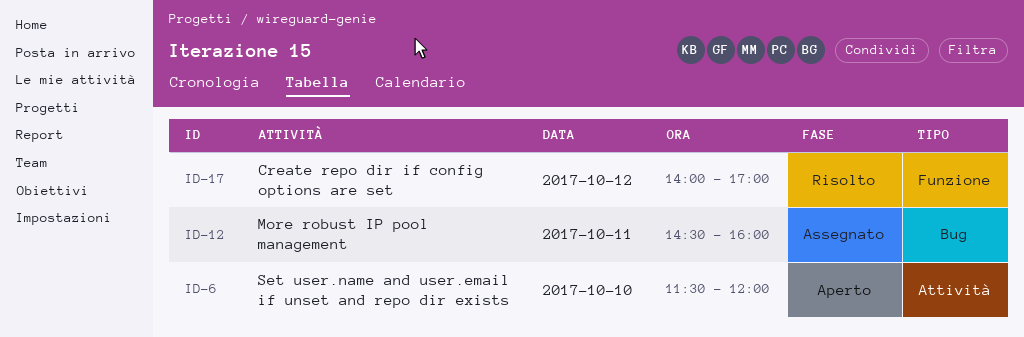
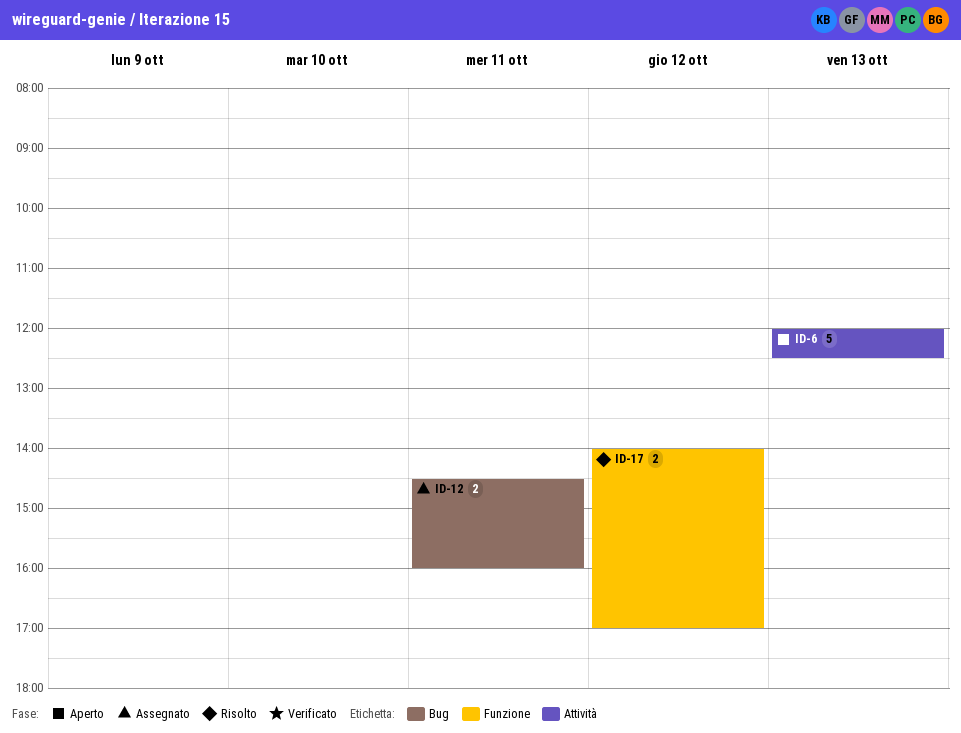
ID-6, day: Oct 10 -> Oct 13
ID-6, begins: 11:30 -> 12:00
ID-6, ends: 12:00 -> 12:30

